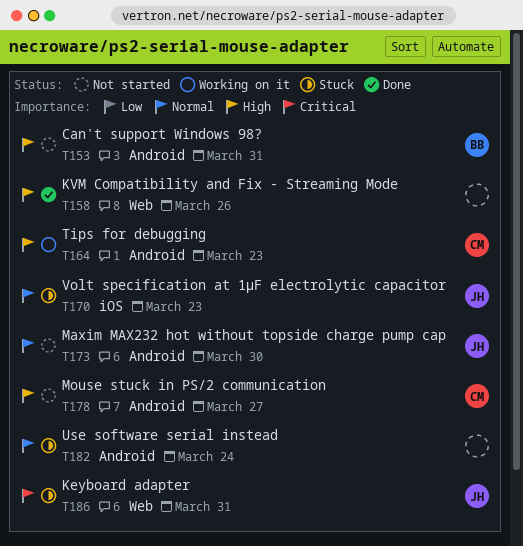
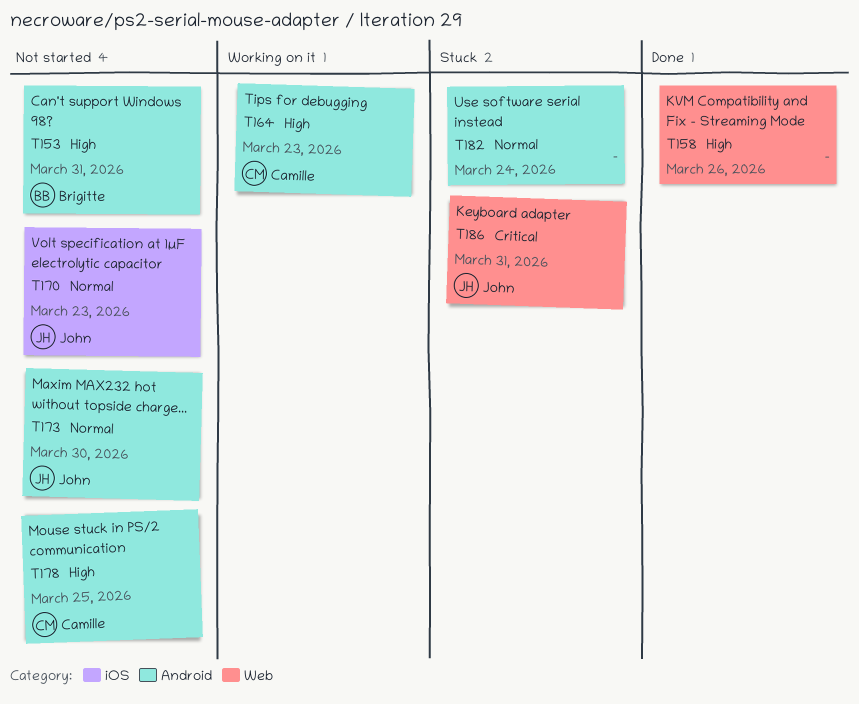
T170, status: Stuck -> Not started
T178, due: Mar 27 -> Mar 25

